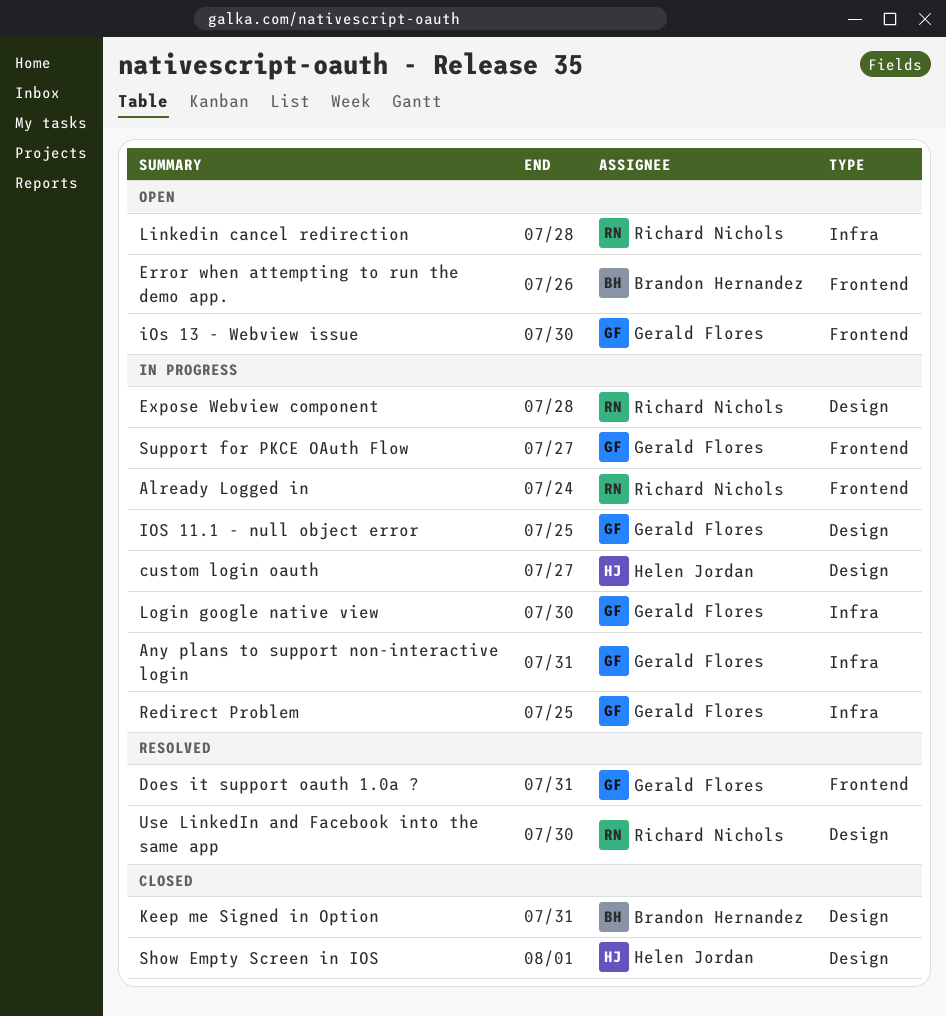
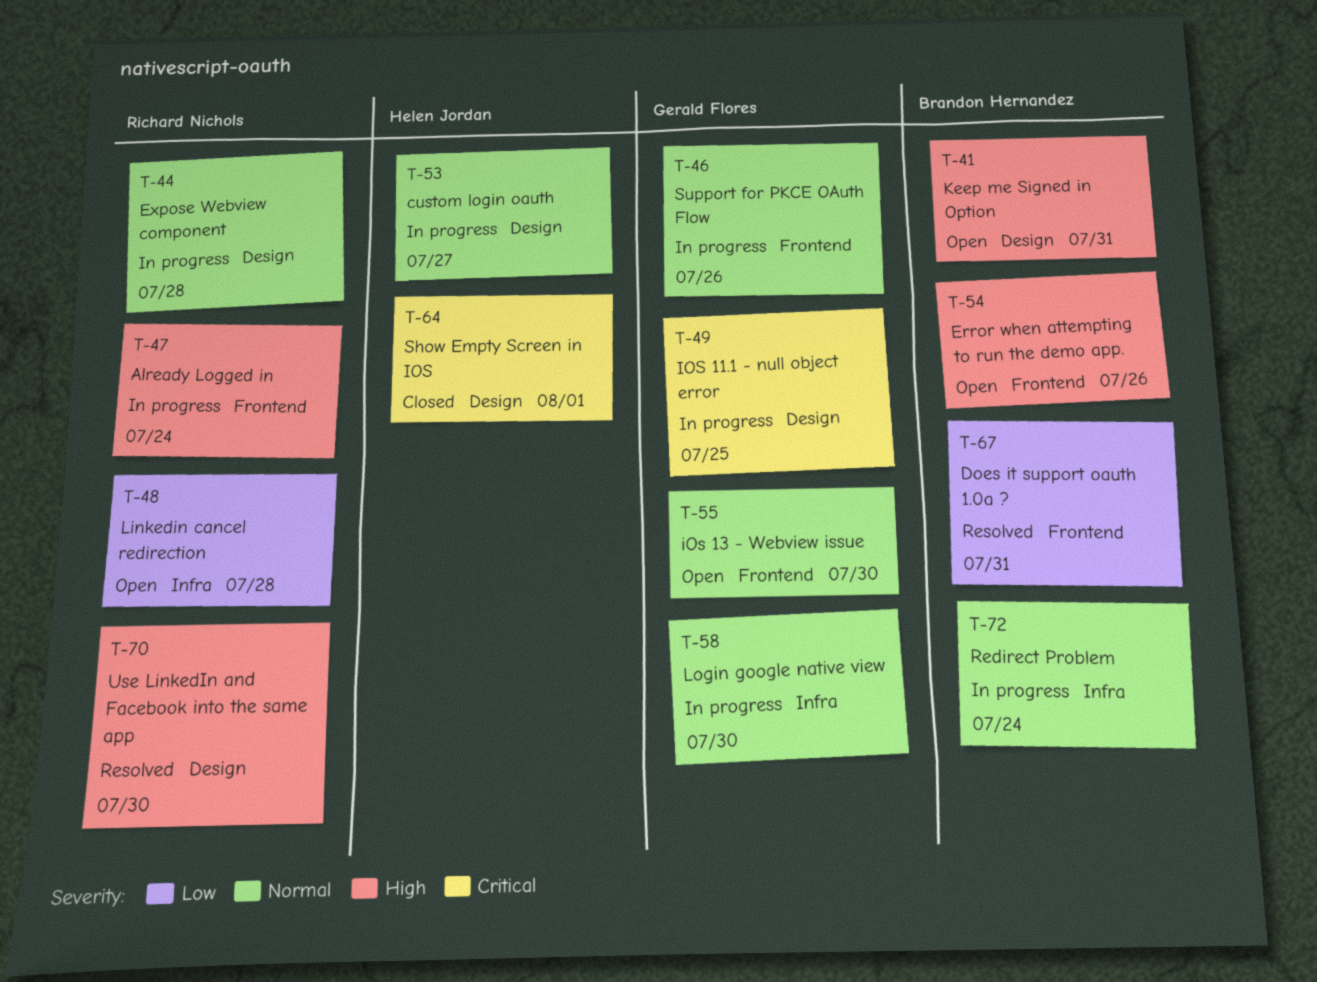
Any plans to support non-interactive login: present -> none
Does it support oauth 1.0a ?, owner: Gerald Flores -> Brandon Hernandez
Keep me Signed in Option, status: Closed -> Open
Redirect Problem, owner: Gerald Flores -> Brandon Hernandez
Redirect Problem, due: Jul 25 -> Jul 24
Support for PKCE OAuth Flow, due: Jul 27 -> Jul 26

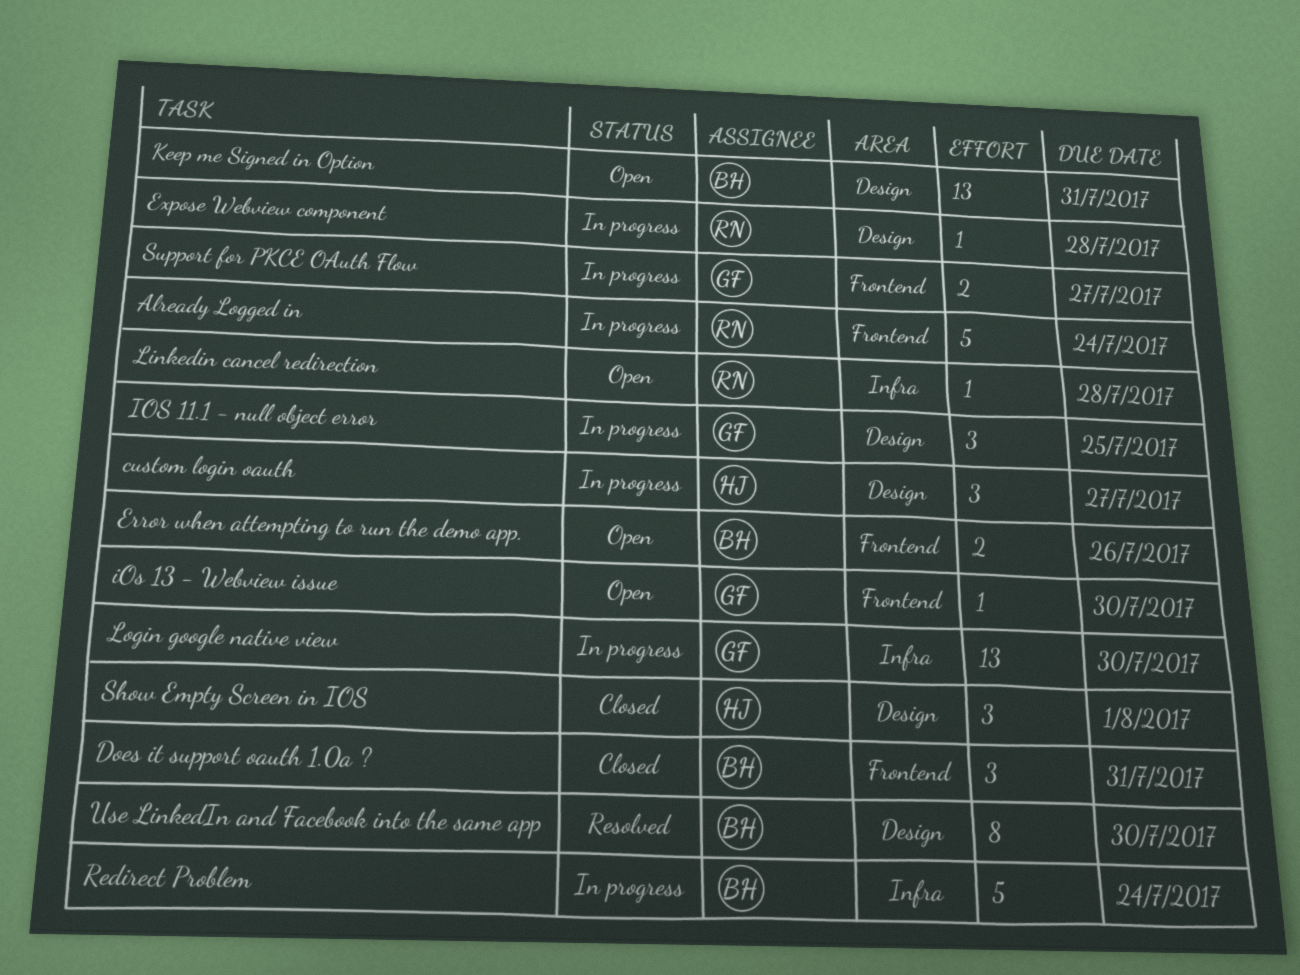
Does it support oauth 1.0a ?, status: Resolved -> Closed
Support for PKCE OAuth Flow, due: Jul 26 -> Jul 27
Use LinkedIn and Facebook into the same app, owner: Richard Nichols -> Brandon Hernandez

